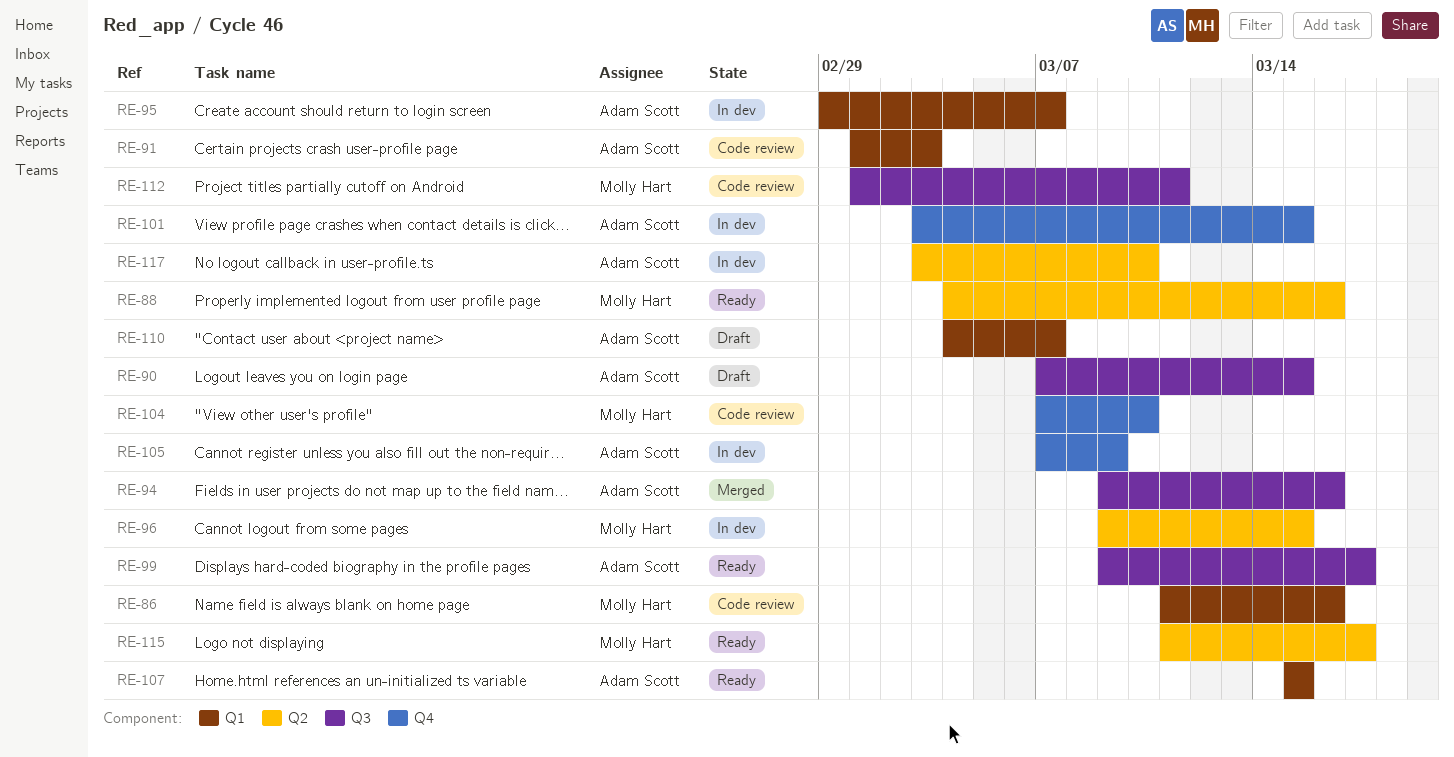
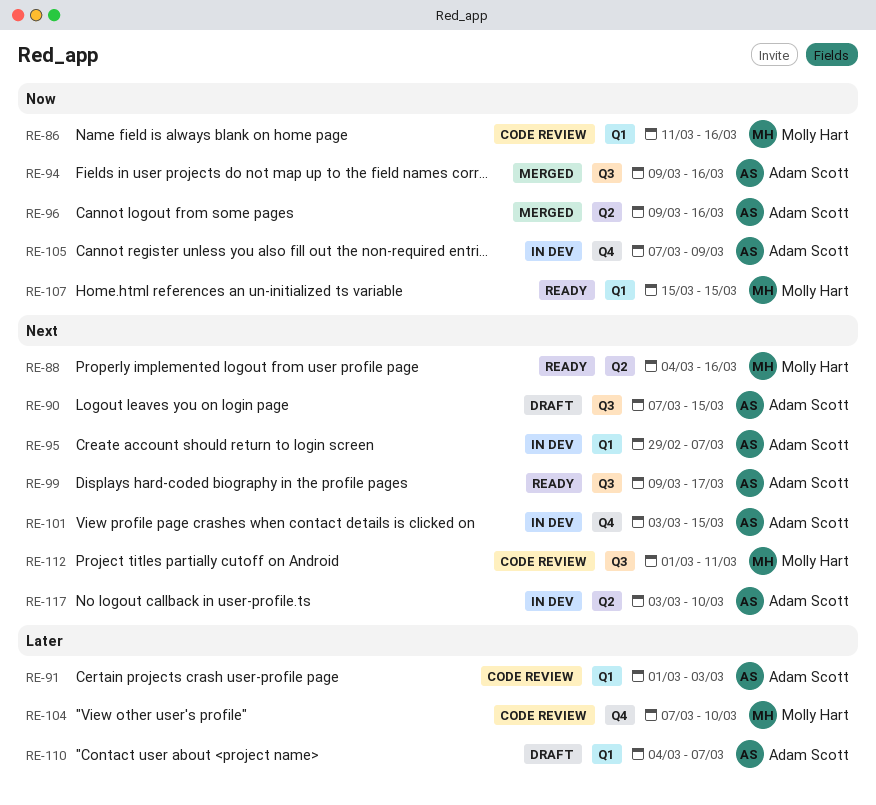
RE-96, status: In dev -> Merged
RE-96, owner: Molly Hart -> Adam Scott
RE-96, due: Mar 15 -> Mar 16
RE-107, owner: Adam Scott -> Molly Hart
RE-115: present -> none

